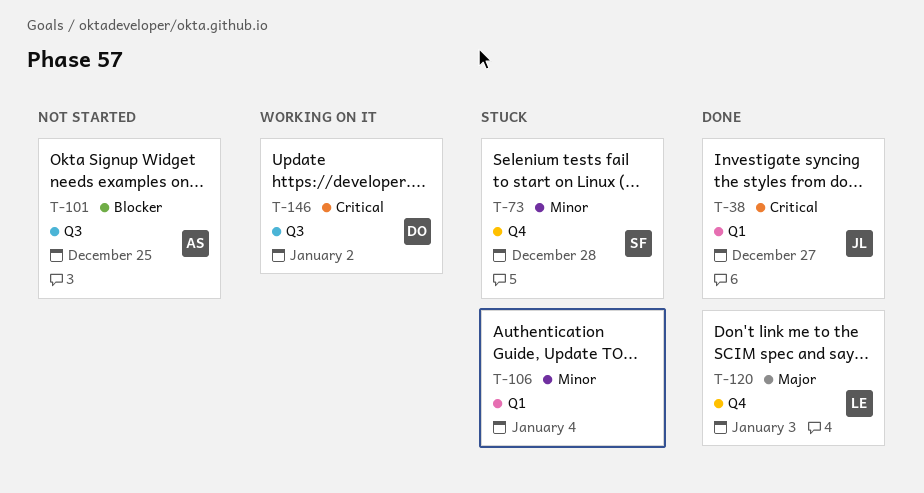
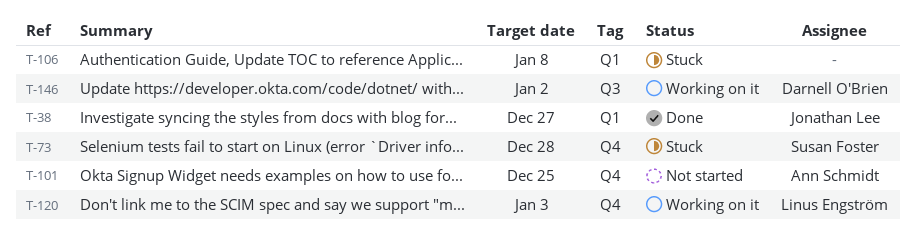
T-101, label: Q3 -> Q4
T-106, due: Jan 4 -> Jan 8
T-120, status: Done -> Working on it

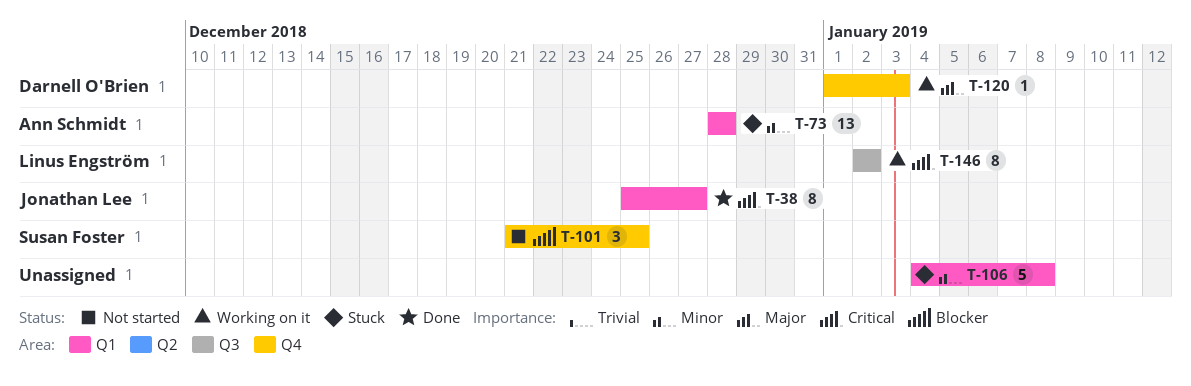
T-73, owner: Susan Foster -> Ann Schmidt
T-73, label: Q4 -> Q1
T-101, owner: Ann Schmidt -> Susan Foster
T-120, owner: Linus Engström -> Darnell O'Brien
T-146, owner: Darnell O'Brien -> Linus Engström

